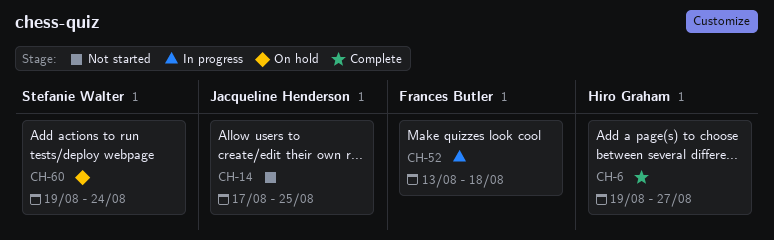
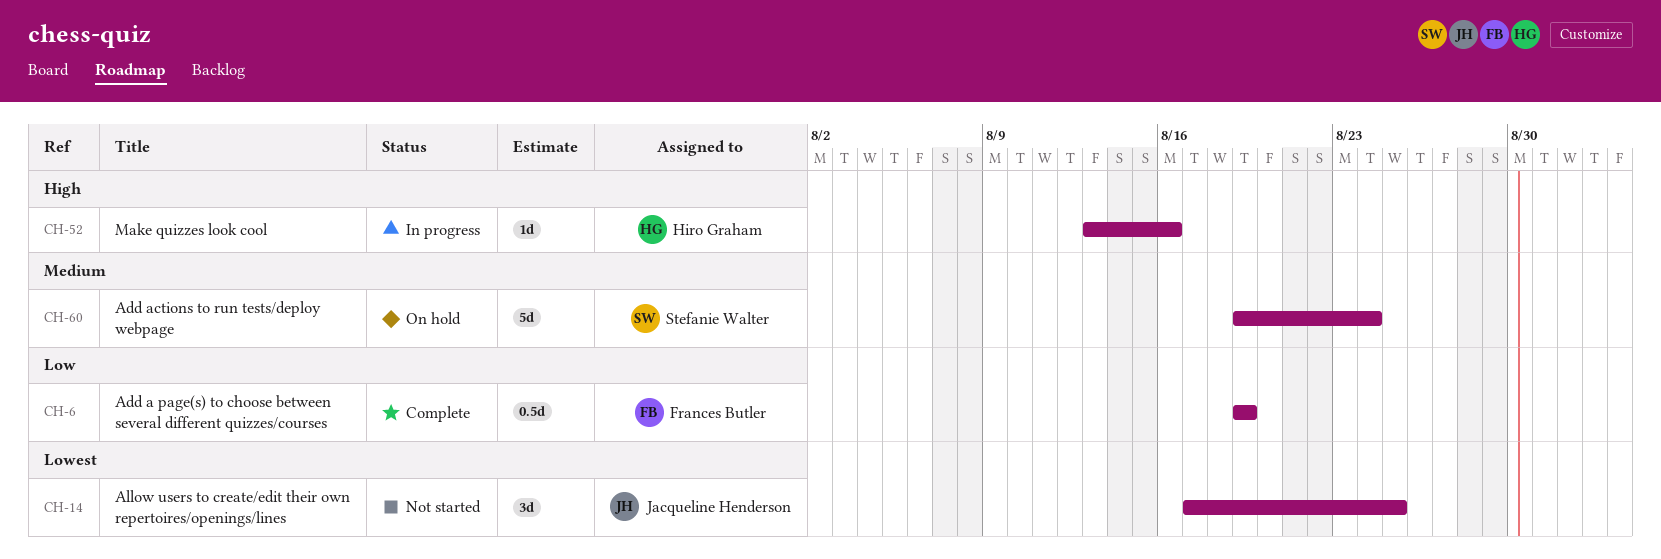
CH-6, owner: Hiro Graham -> Frances Butler
CH-6, due: Aug 27 -> Aug 19
CH-52, owner: Frances Butler -> Hiro Graham
CH-52, due: Aug 18 -> Aug 16

